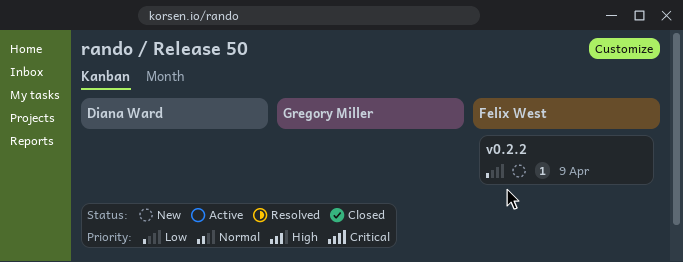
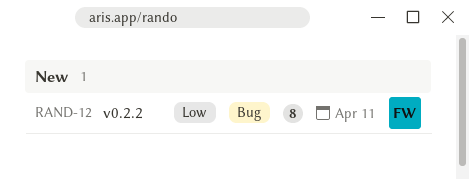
v0.2.2, estimate: 1 -> 8
v0.2.2, due: Apr 9 -> Apr 11

